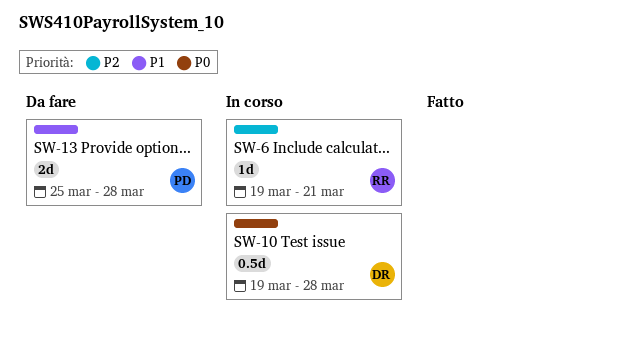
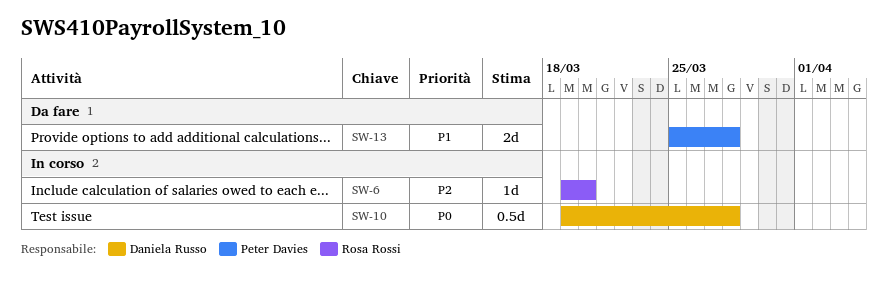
SW-6, due: Mar 21 -> Mar 20

